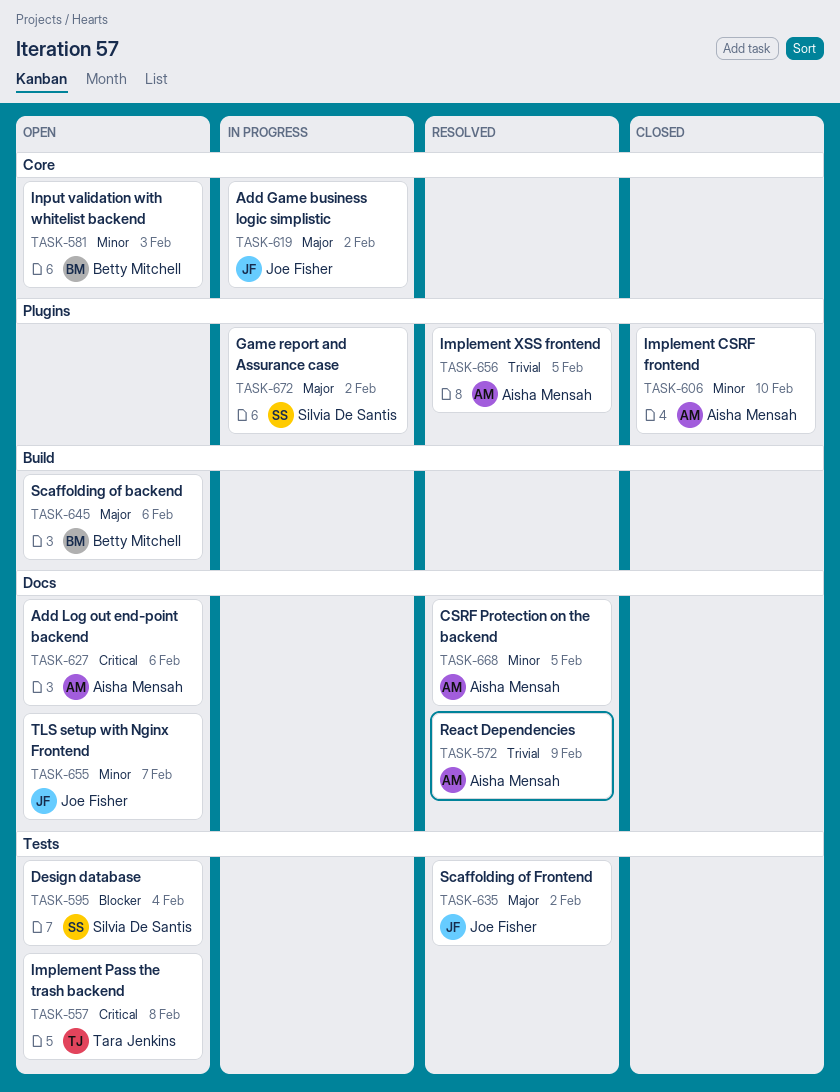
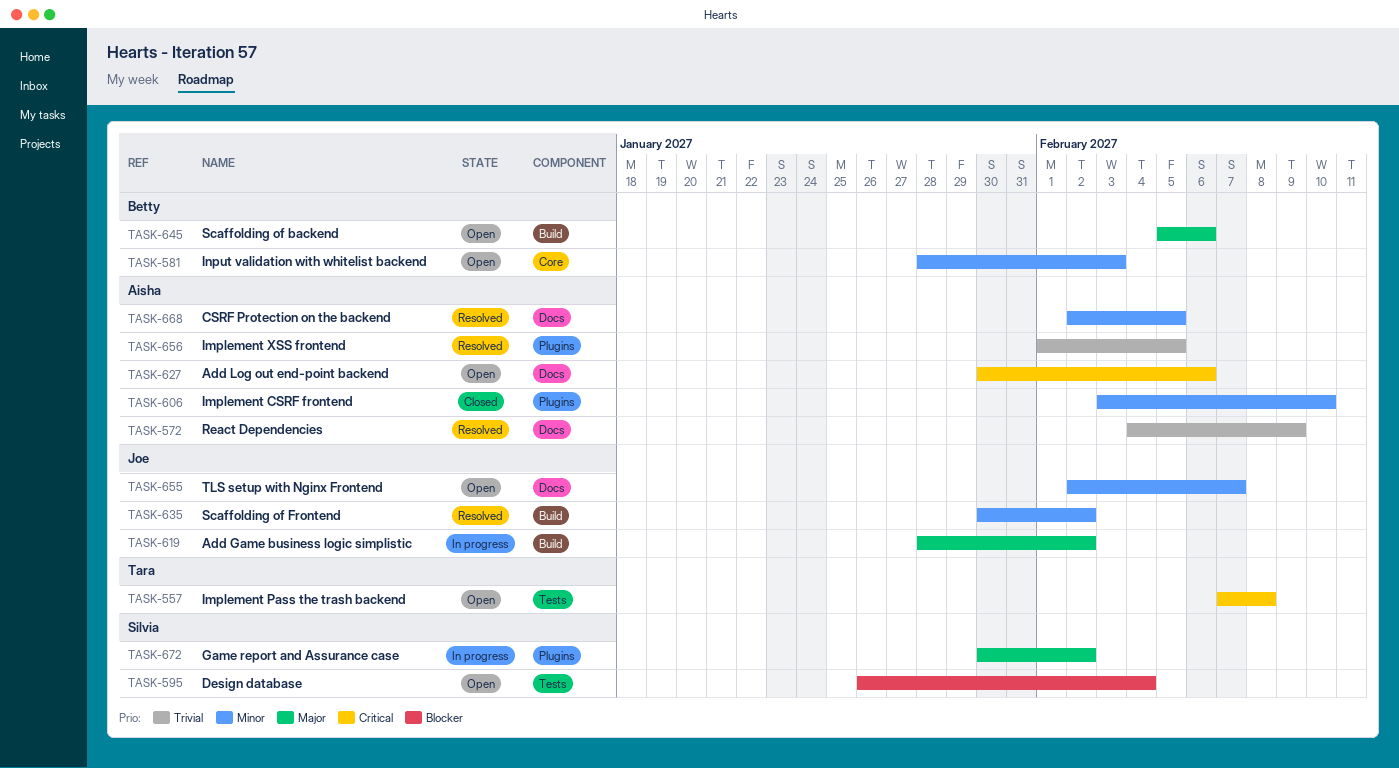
TASK-619, label: Core -> Build
TASK-635, priority: Major -> Minor
TASK-635, label: Tests -> Build

